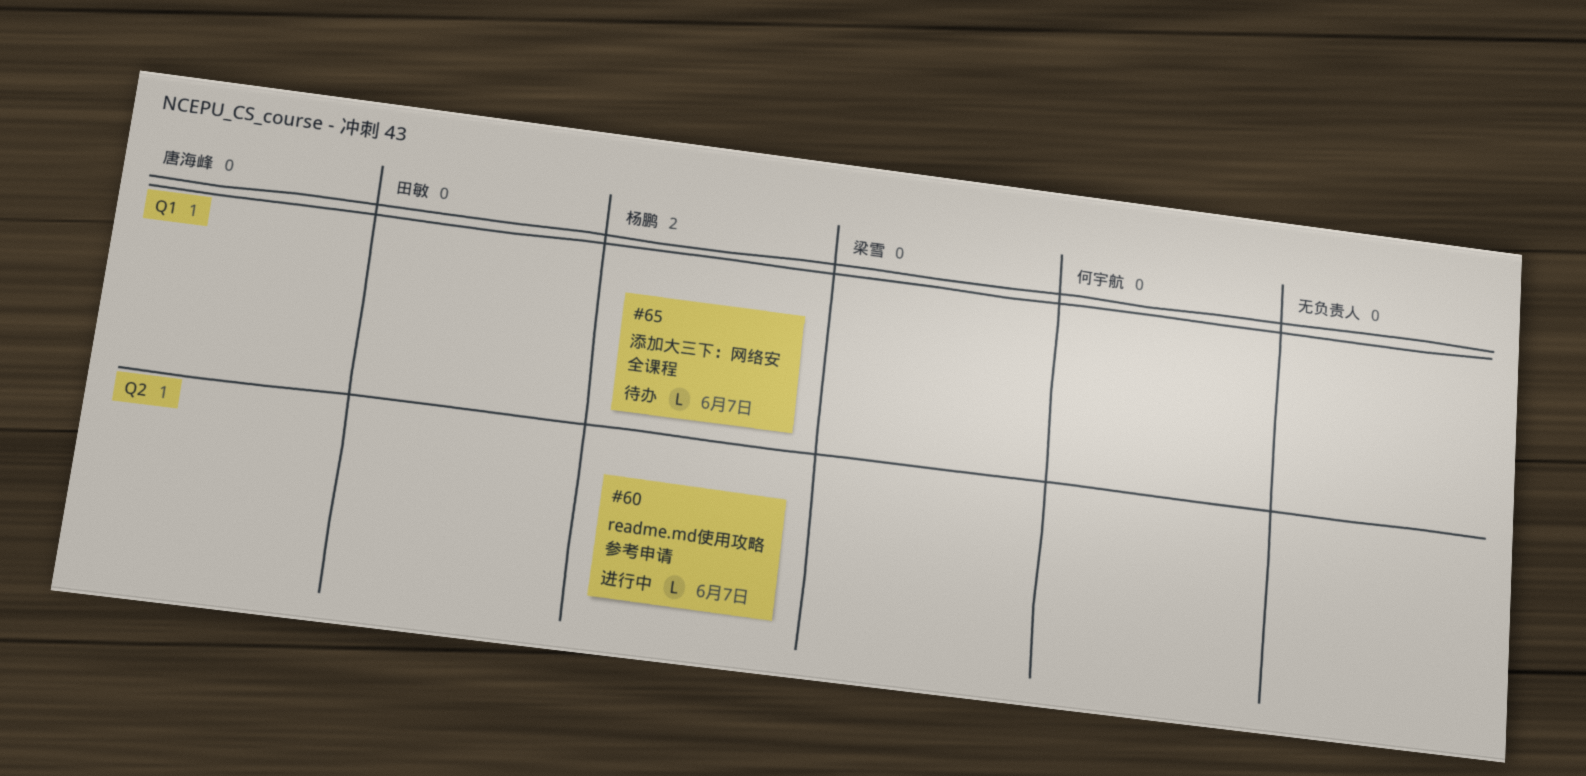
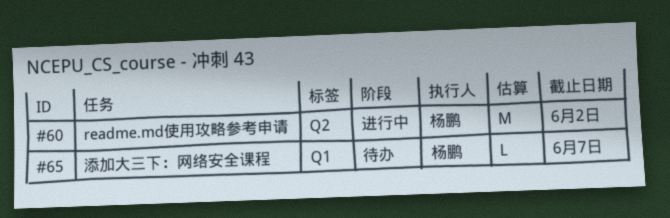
#60, estimate: L -> M
#60, due: Jun 7 -> Jun 2

